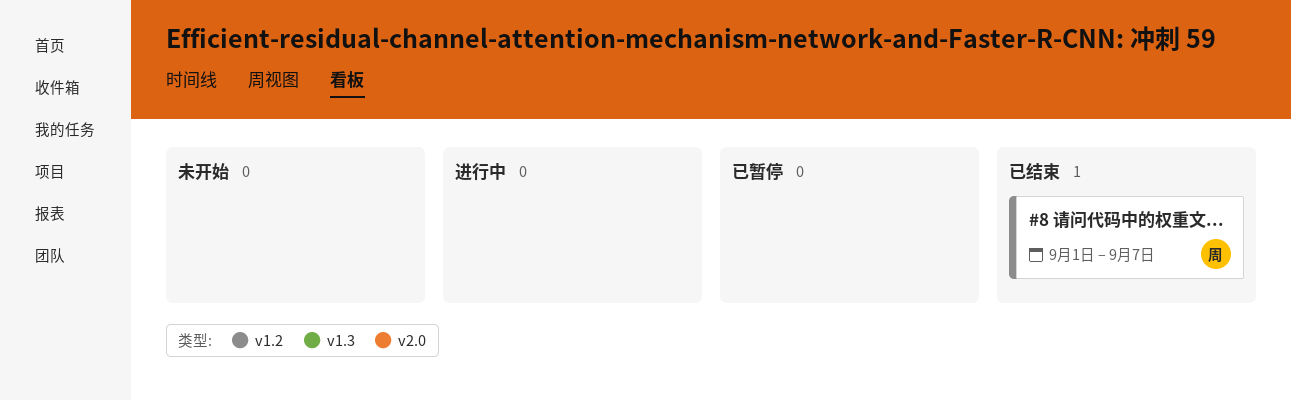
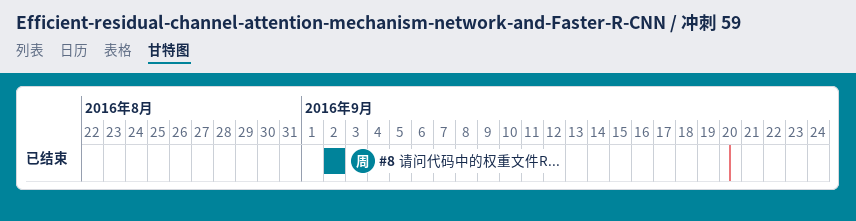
#8, start: Sep 1 -> Sep 2
#8, due: Sep 7 -> Sep 2

